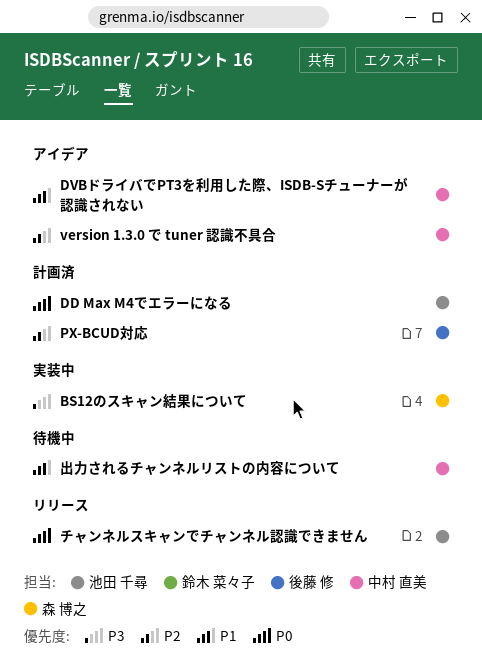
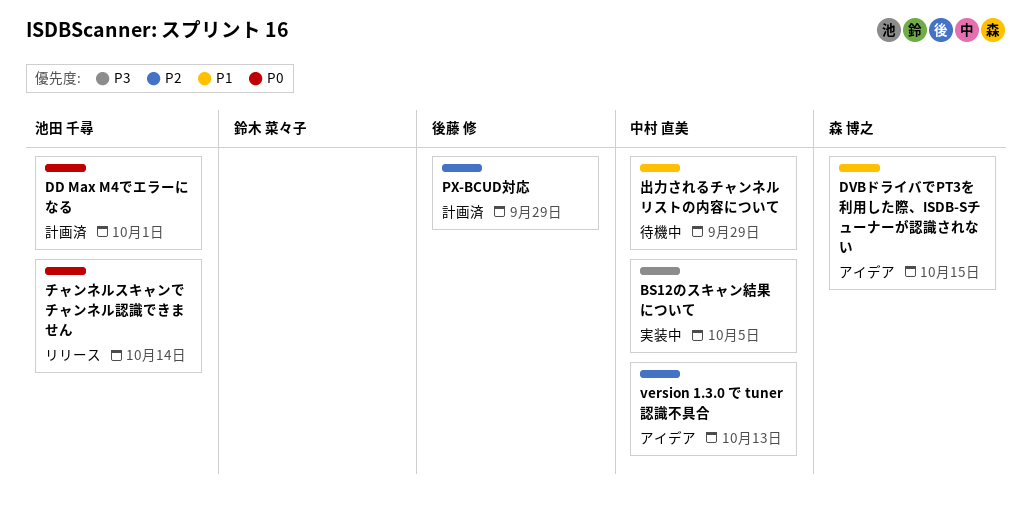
BS12のスキャン結果について, owner: 森 博之 -> 中村 直美
DVBドライバでPT3を利用した際、ISDB-Sチューナーが認識されない, owner: 中村 直美 -> 森 博之

